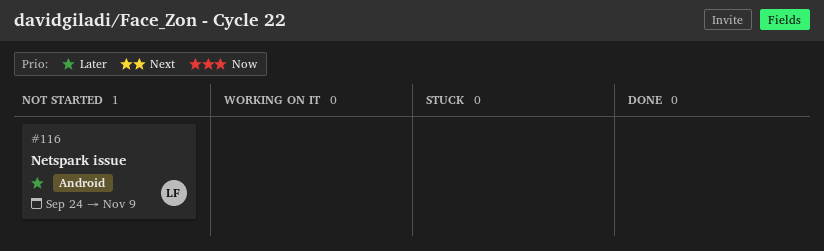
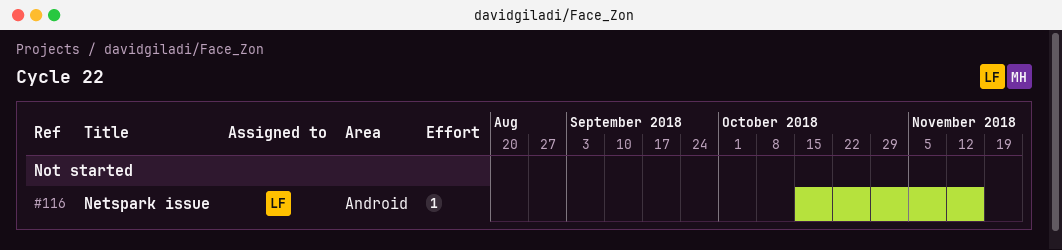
#116, start: Sep 24 -> Oct 15
#116, due: Nov 9 -> Nov 16

